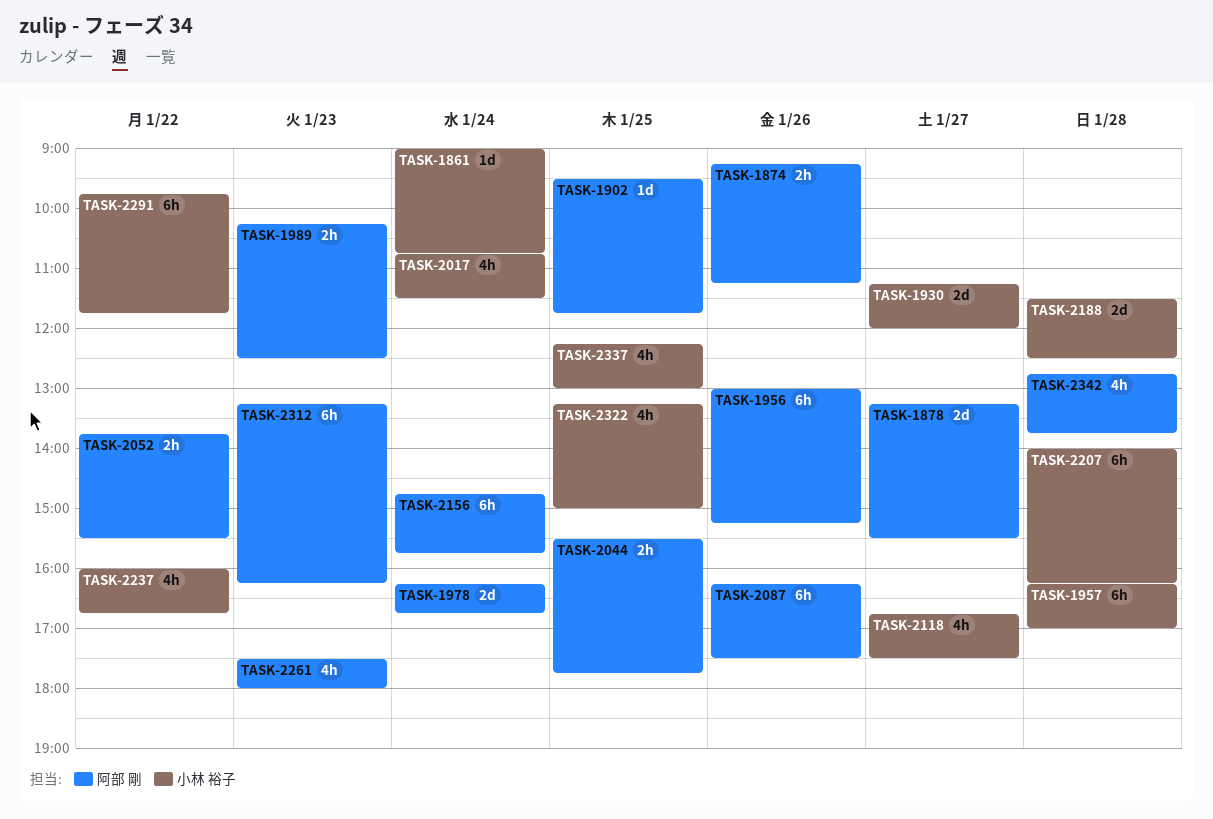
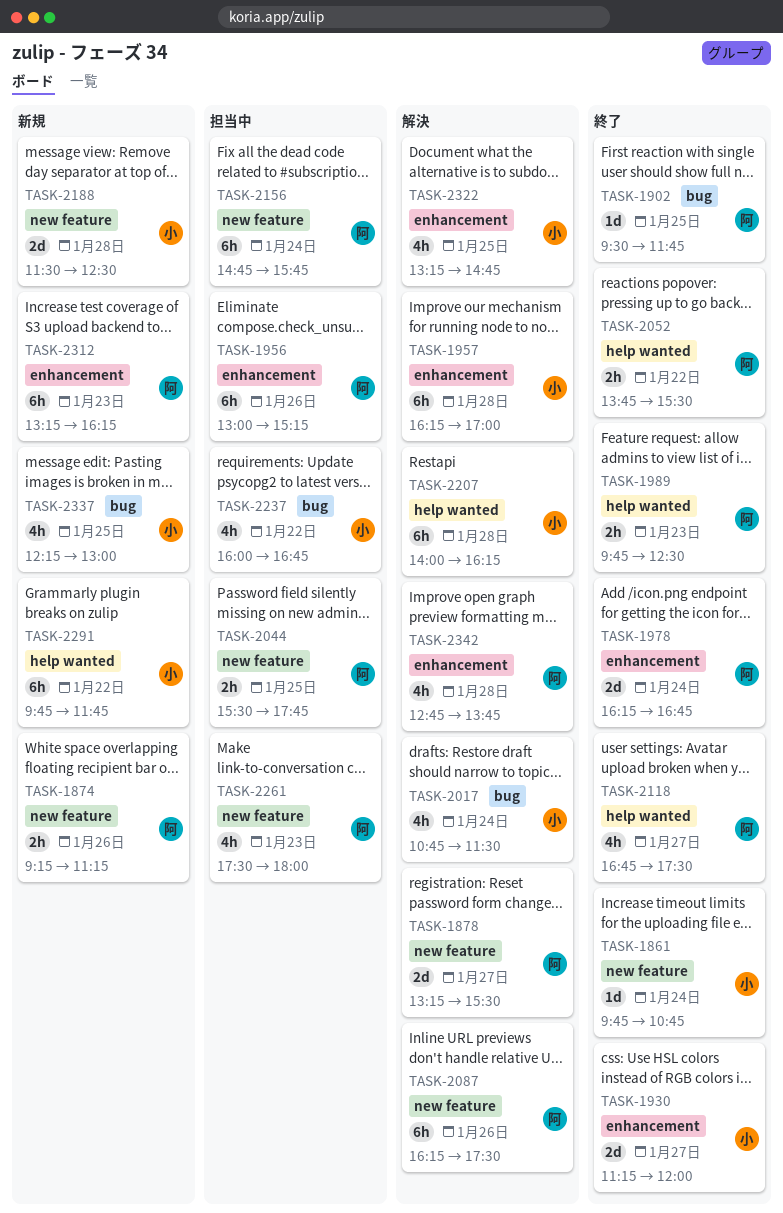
TASK-1861, begins: 09:00 -> 09:45
TASK-1989, begins: 10:15 -> 09:45
TASK-2118, owner: 小林 裕子 -> 阿部 剛
TASK-2322, ends: 15:00 -> 14:45

